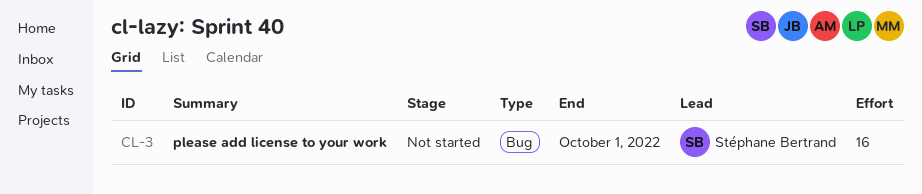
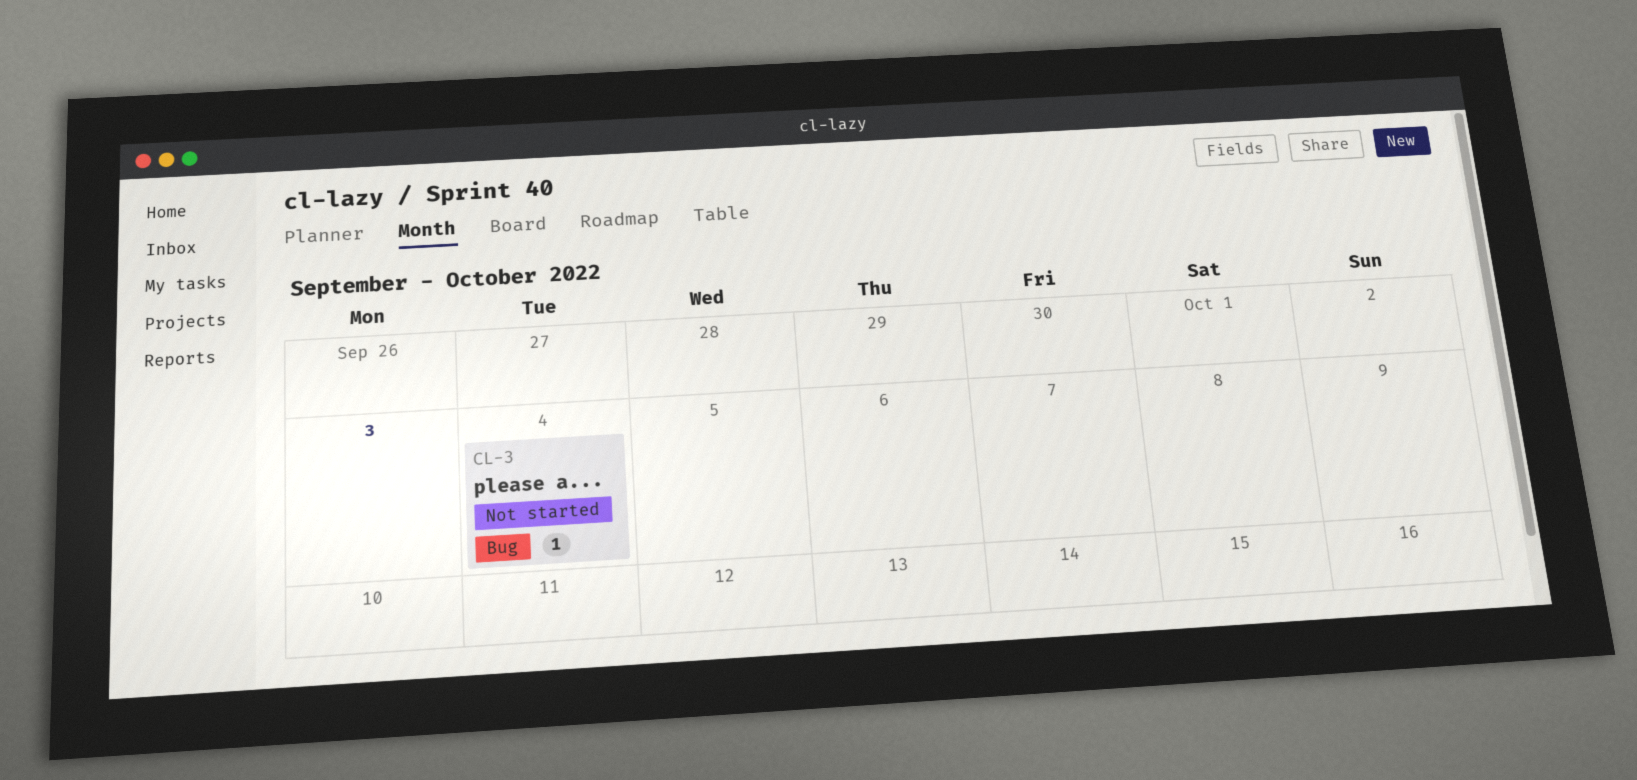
CL-3, estimate: 16 -> 1
CL-3, due: Oct 1 -> Oct 4

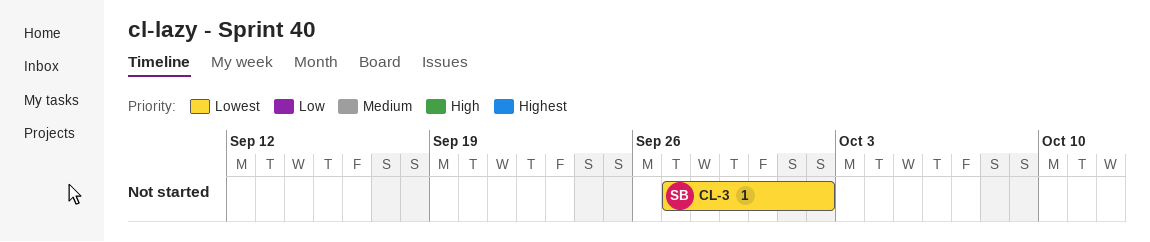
CL-3, due: Oct 4 -> Oct 2

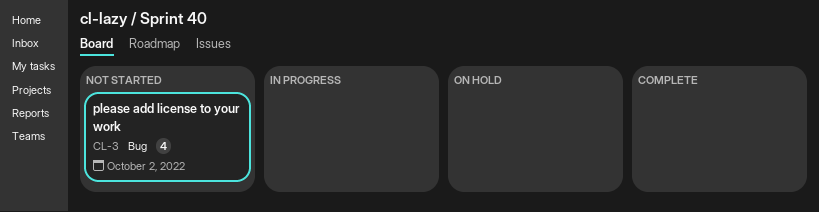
CL-3, estimate: 1 -> 4

